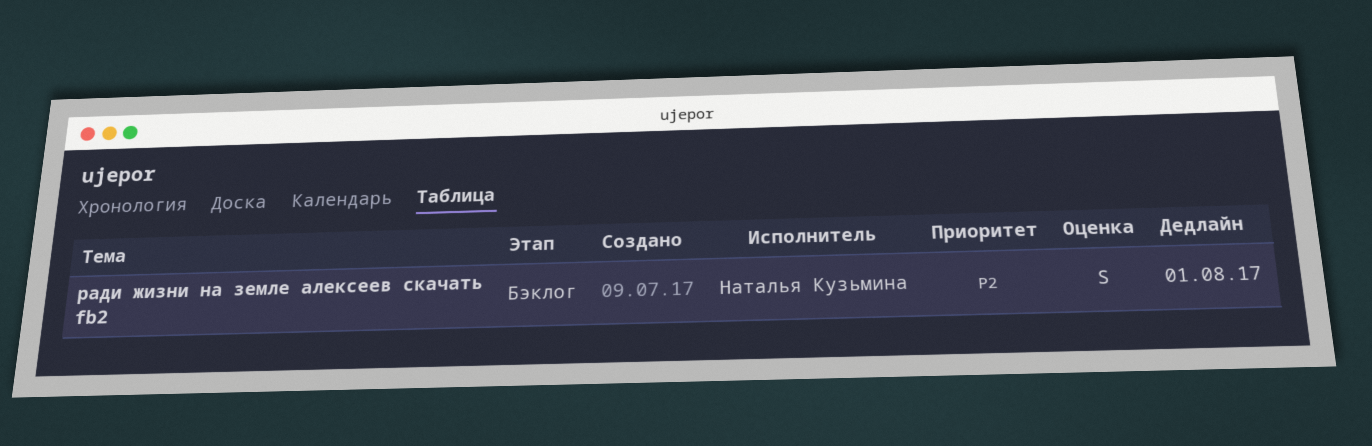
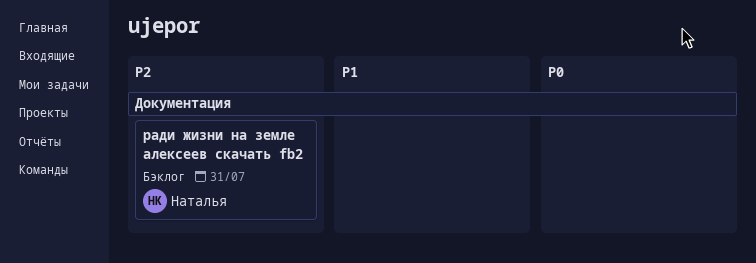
ради жизни на земле алексеев скачать fb2, due: Aug 1 -> Jul 31

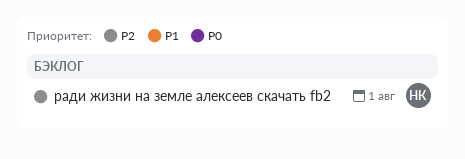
ради жизни на земле алексеев скачать fb2, due: Jul 31 -> Aug 1

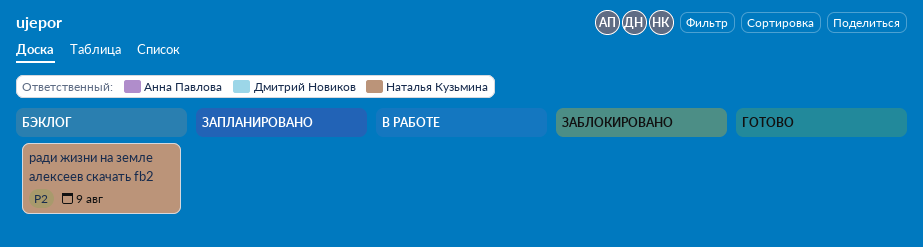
ради жизни на земле алексеев скачать fb2, due: Aug 1 -> Aug 9

